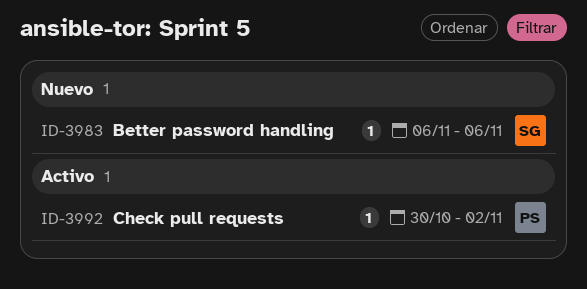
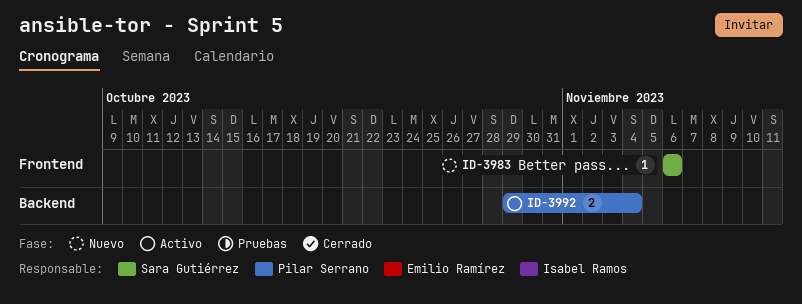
ID-3992, estimate: 1 -> 2
ID-3992, start: Oct 30 -> Oct 29
ID-3992, due: Nov 2 -> Nov 4

